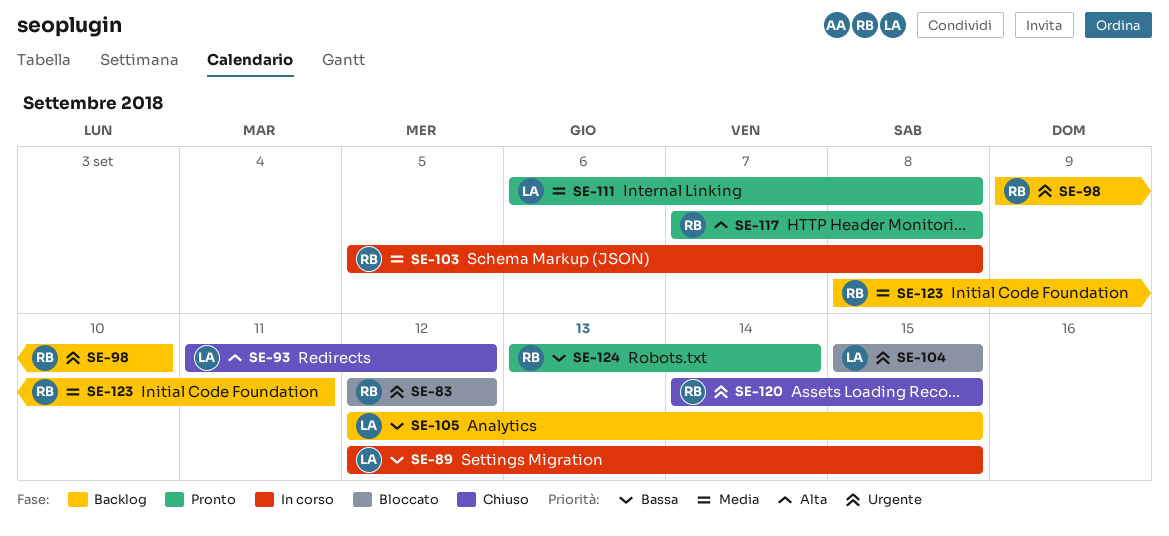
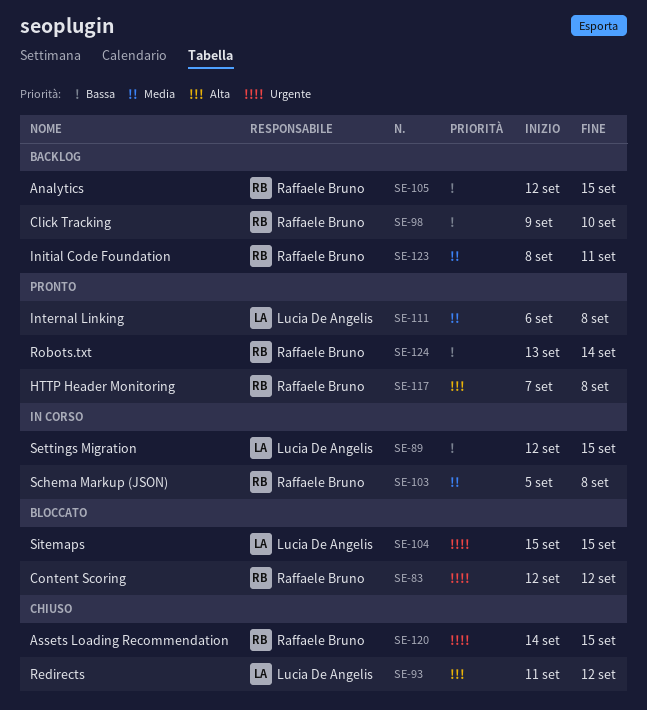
SE-98, priority: Urgente -> Bassa
SE-105, owner: Lucia De Angelis -> Raffaele Bruno

